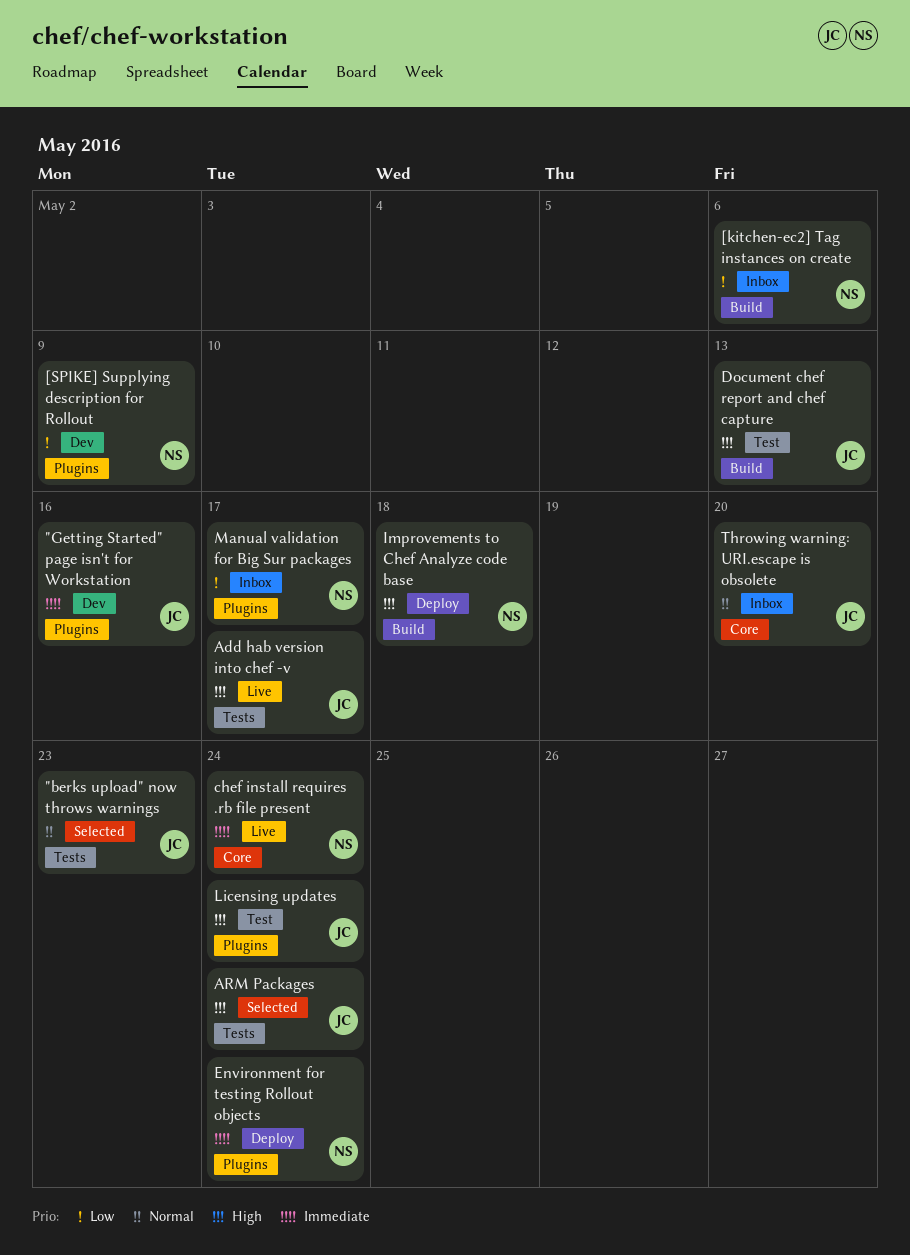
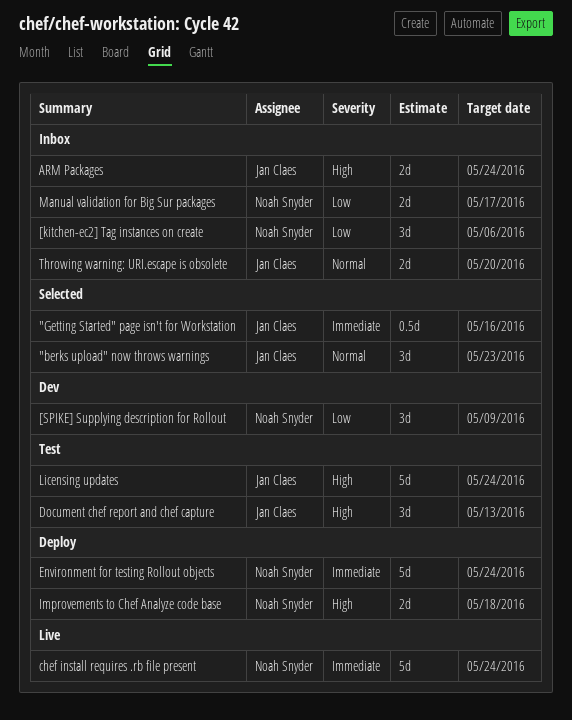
"Getting Started" page isn't for Workstation, status: Dev -> Selected
Add hab version into chef -v: present -> none
ARM Packages, status: Selected -> Inbox

